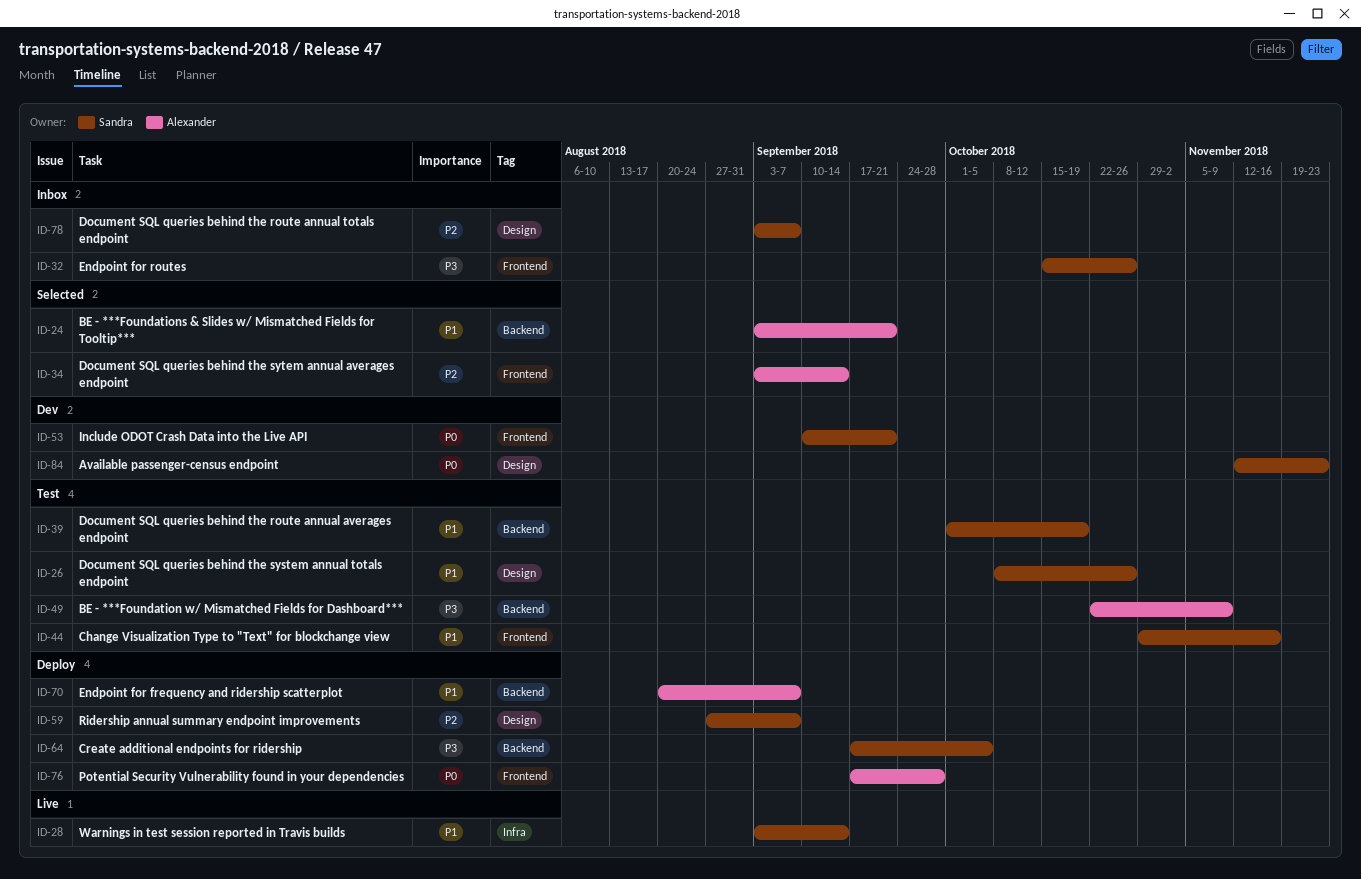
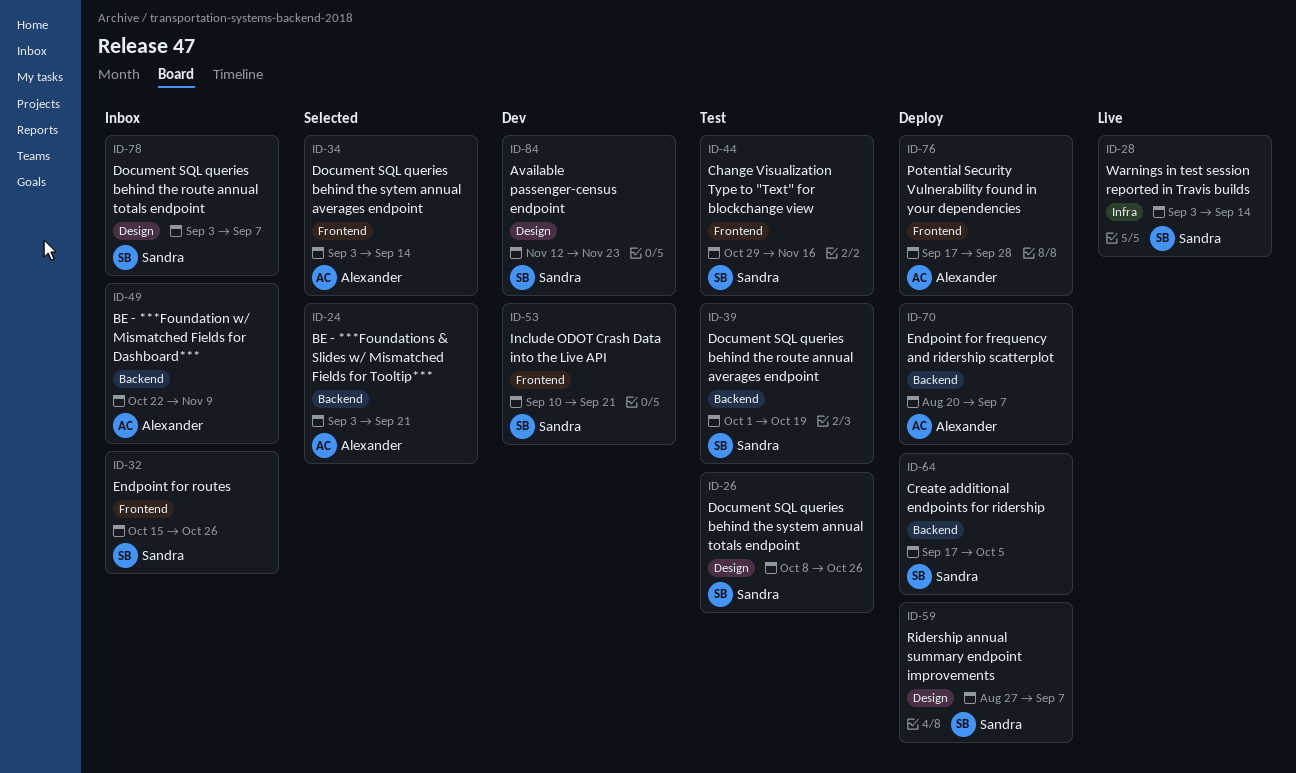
ID-49, status: Test -> Inbox

